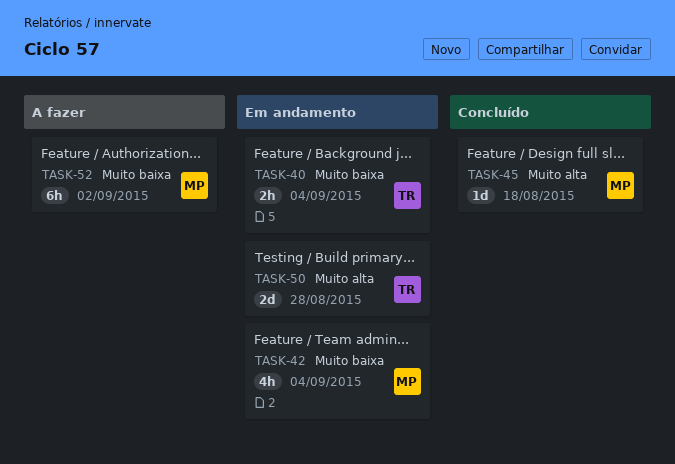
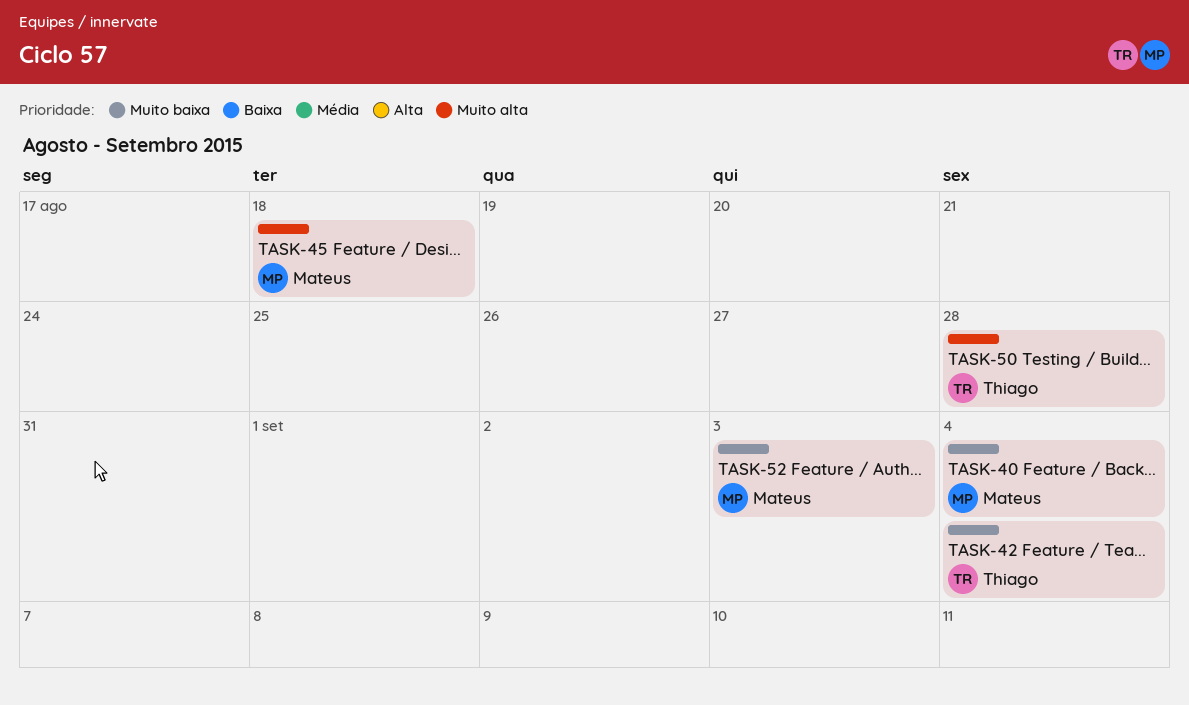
TASK-40, owner: Thiago -> Mateus
TASK-42, owner: Mateus -> Thiago
TASK-52, due: Sep 2 -> Sep 3

